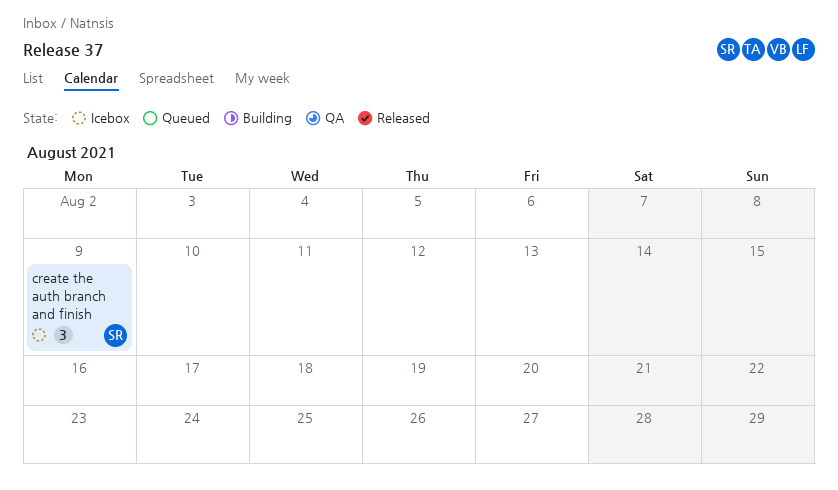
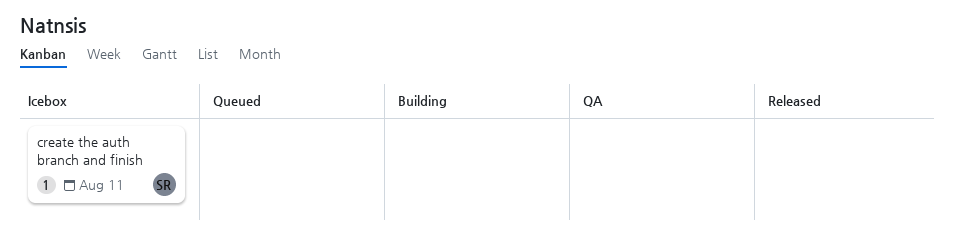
create the auth branch and finish, estimate: 3 -> 1
create the auth branch and finish, due: Aug 9 -> Aug 11

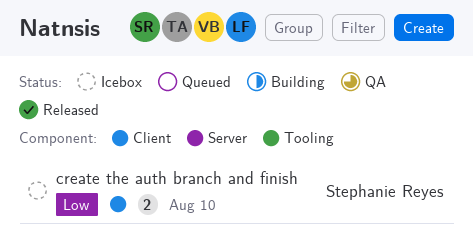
create the auth branch and finish, estimate: 1 -> 2
create the auth branch and finish, due: Aug 11 -> Aug 10

